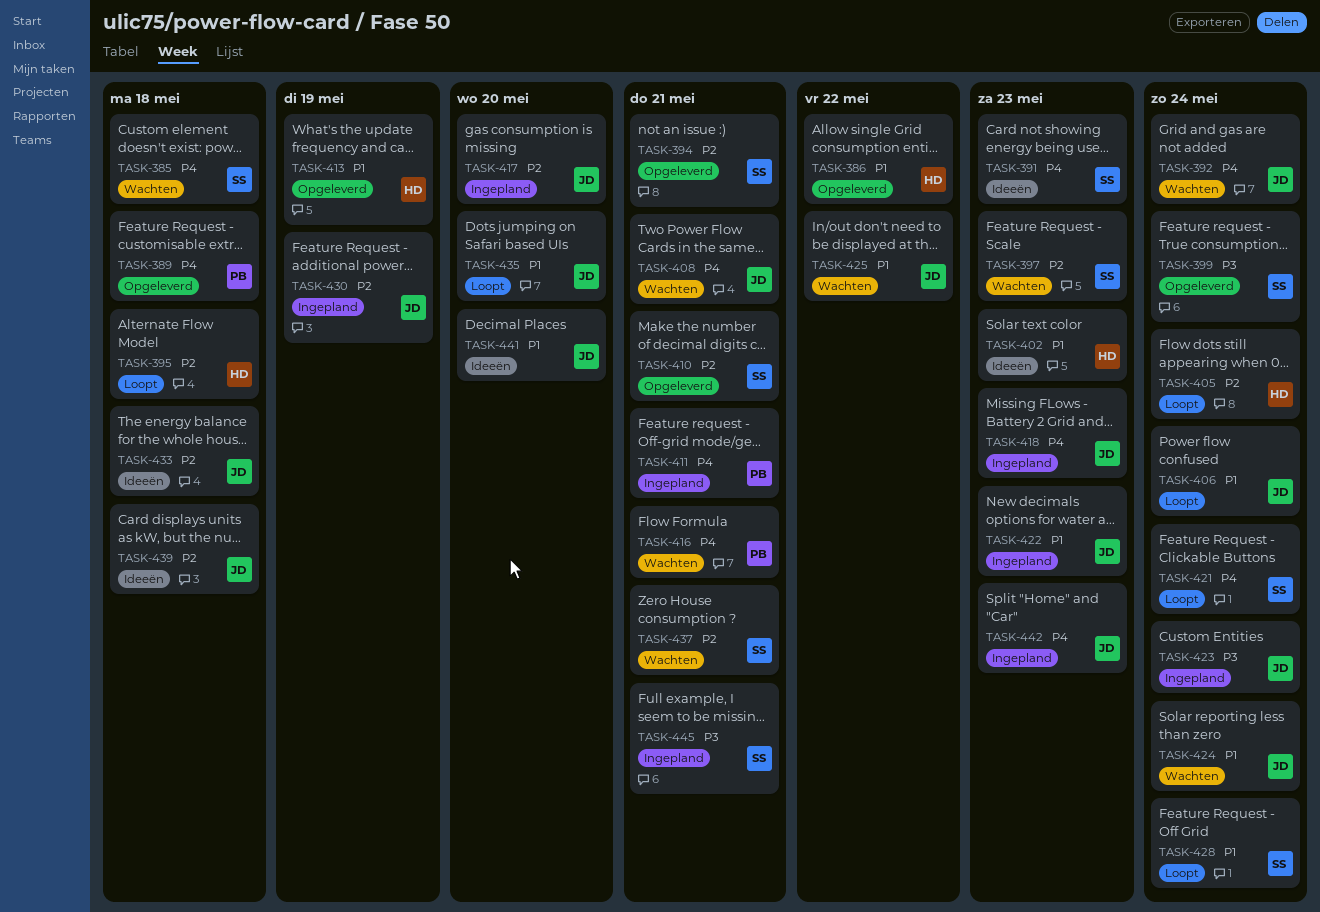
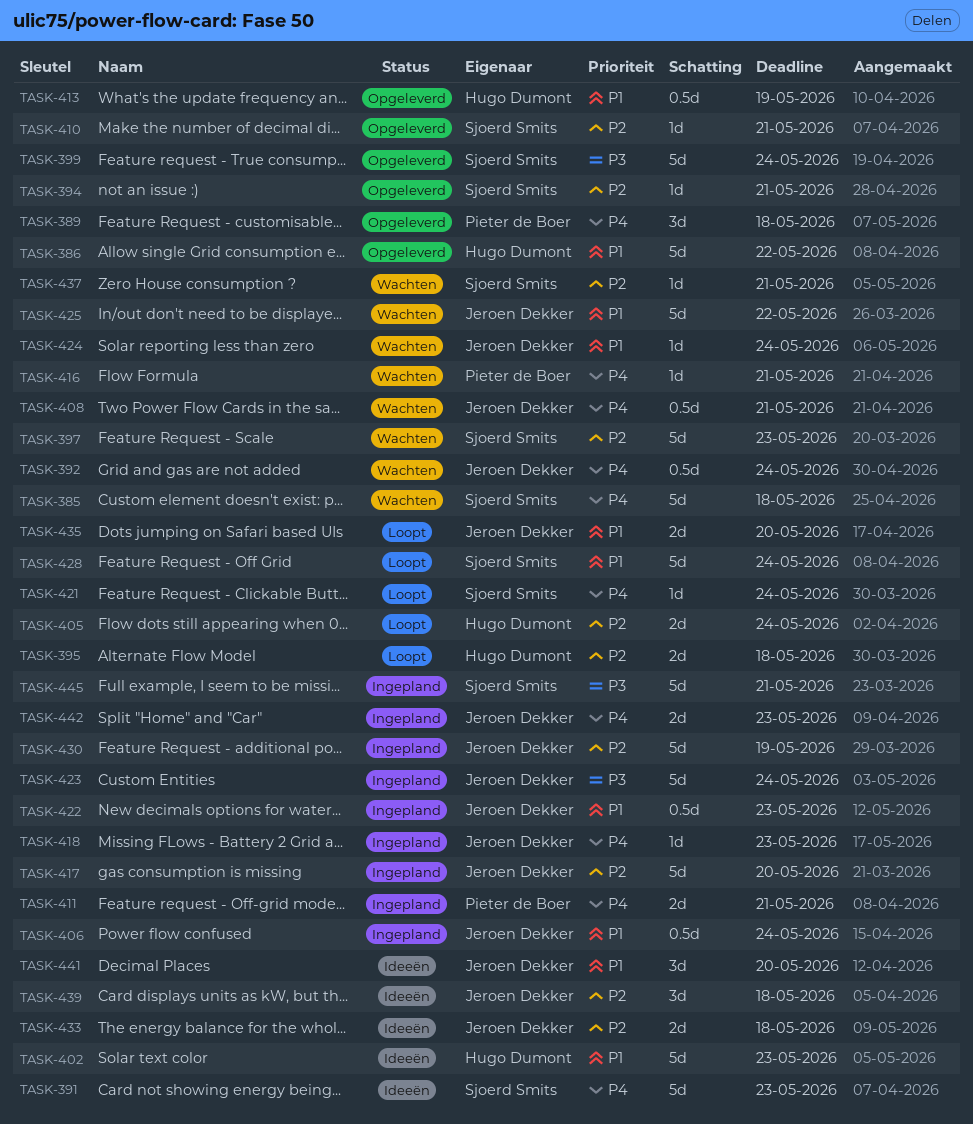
TASK-406, status: Loopt -> Ingepland

